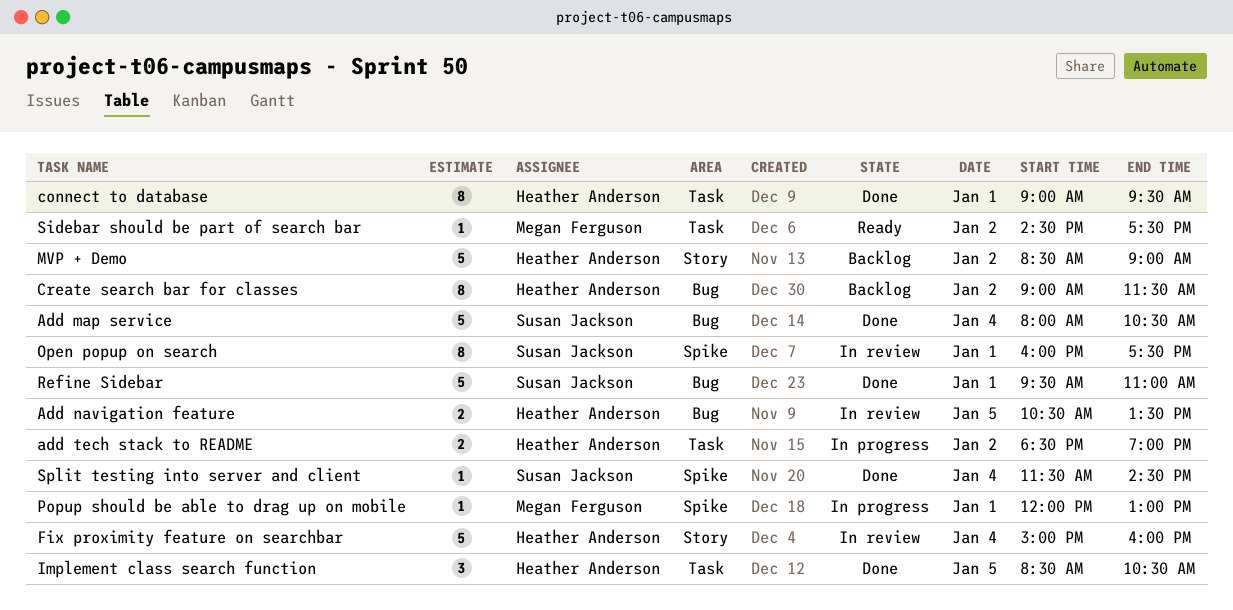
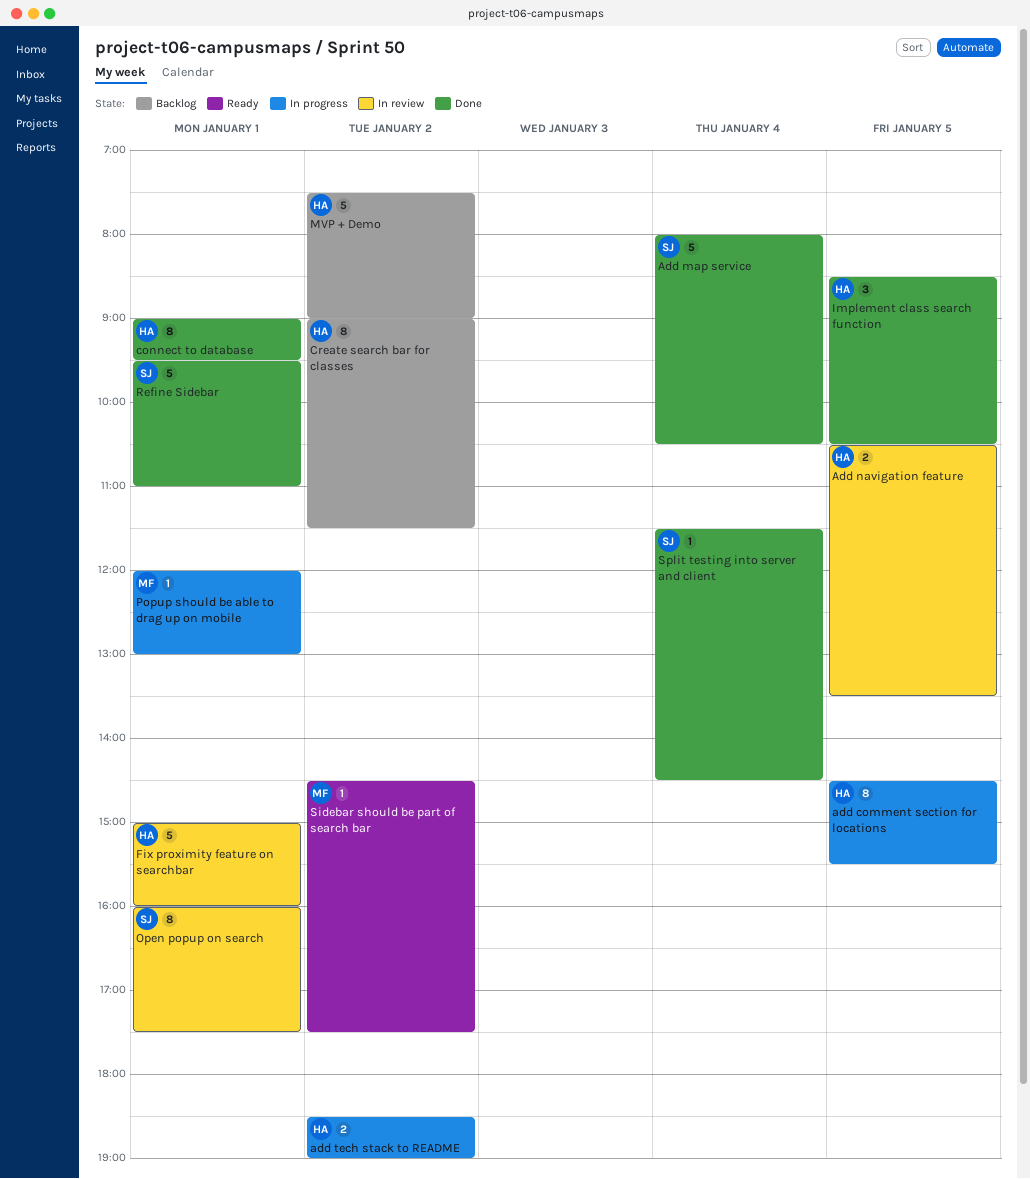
add comment section for locations: none -> present
Fix proximity feature on searchbar, day: Jan 4 -> Jan 1
MVP + Demo, begins: 08:30 -> 07:30

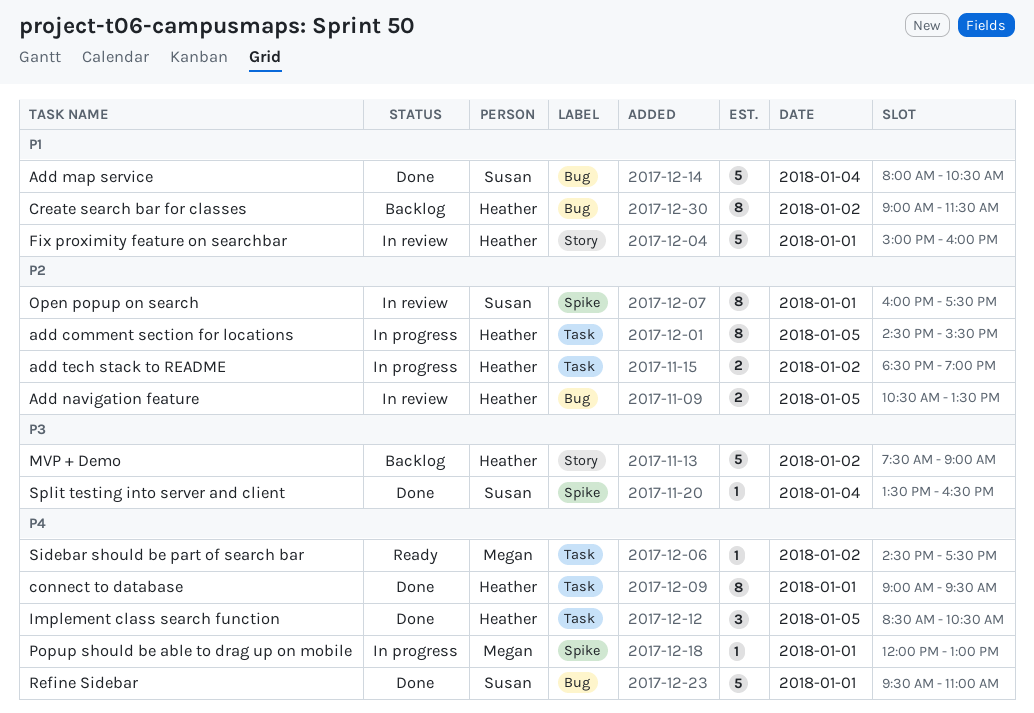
Split testing into server and client, begins: 11:30 -> 13:30
Split testing into server and client, ends: 14:30 -> 16:30

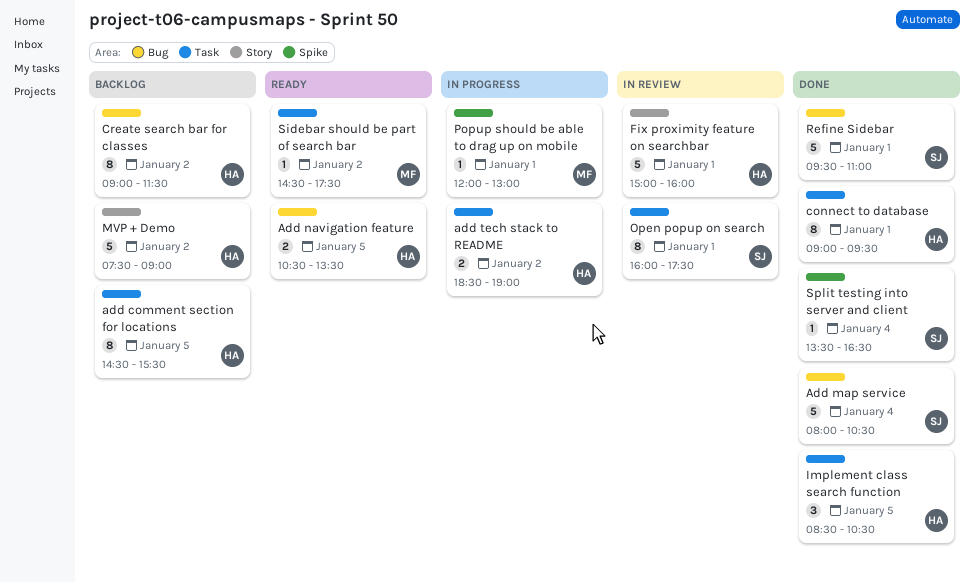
add comment section for locations, status: In progress -> Backlog
Add navigation feature, status: In review -> Ready
Open popup on search, label: Spike -> Task

